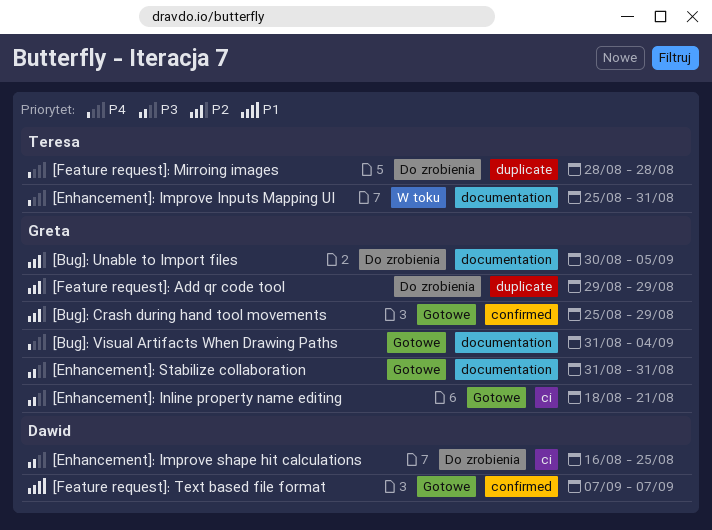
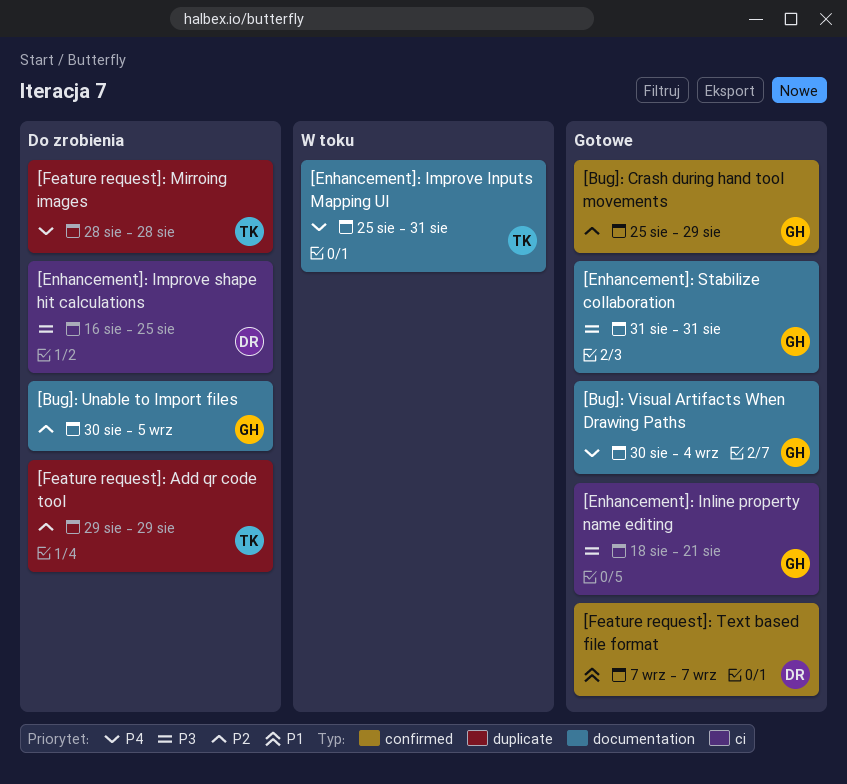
[Bug]: Visual Artifacts When Drawing Paths, start: Aug 31 -> Aug 30
[Feature request]: Add qr code tool, owner: Greta -> Teresa

